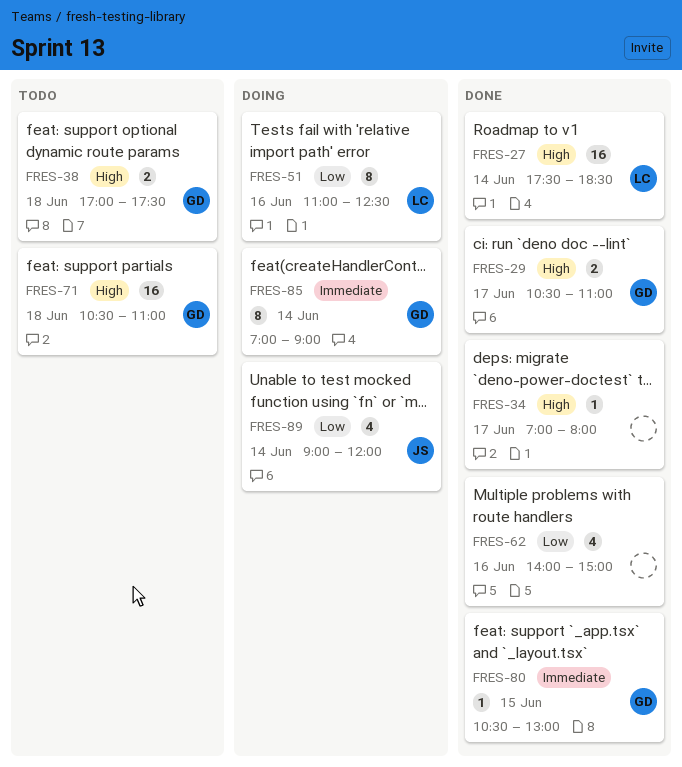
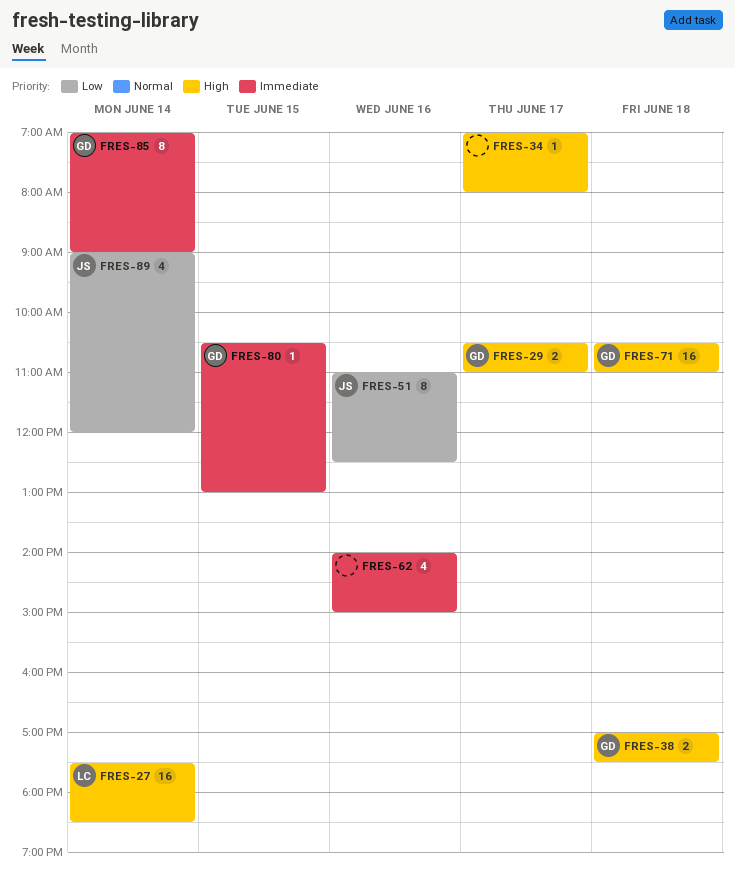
FRES-51, owner: LC -> JS
FRES-62, priority: Low -> Immediate

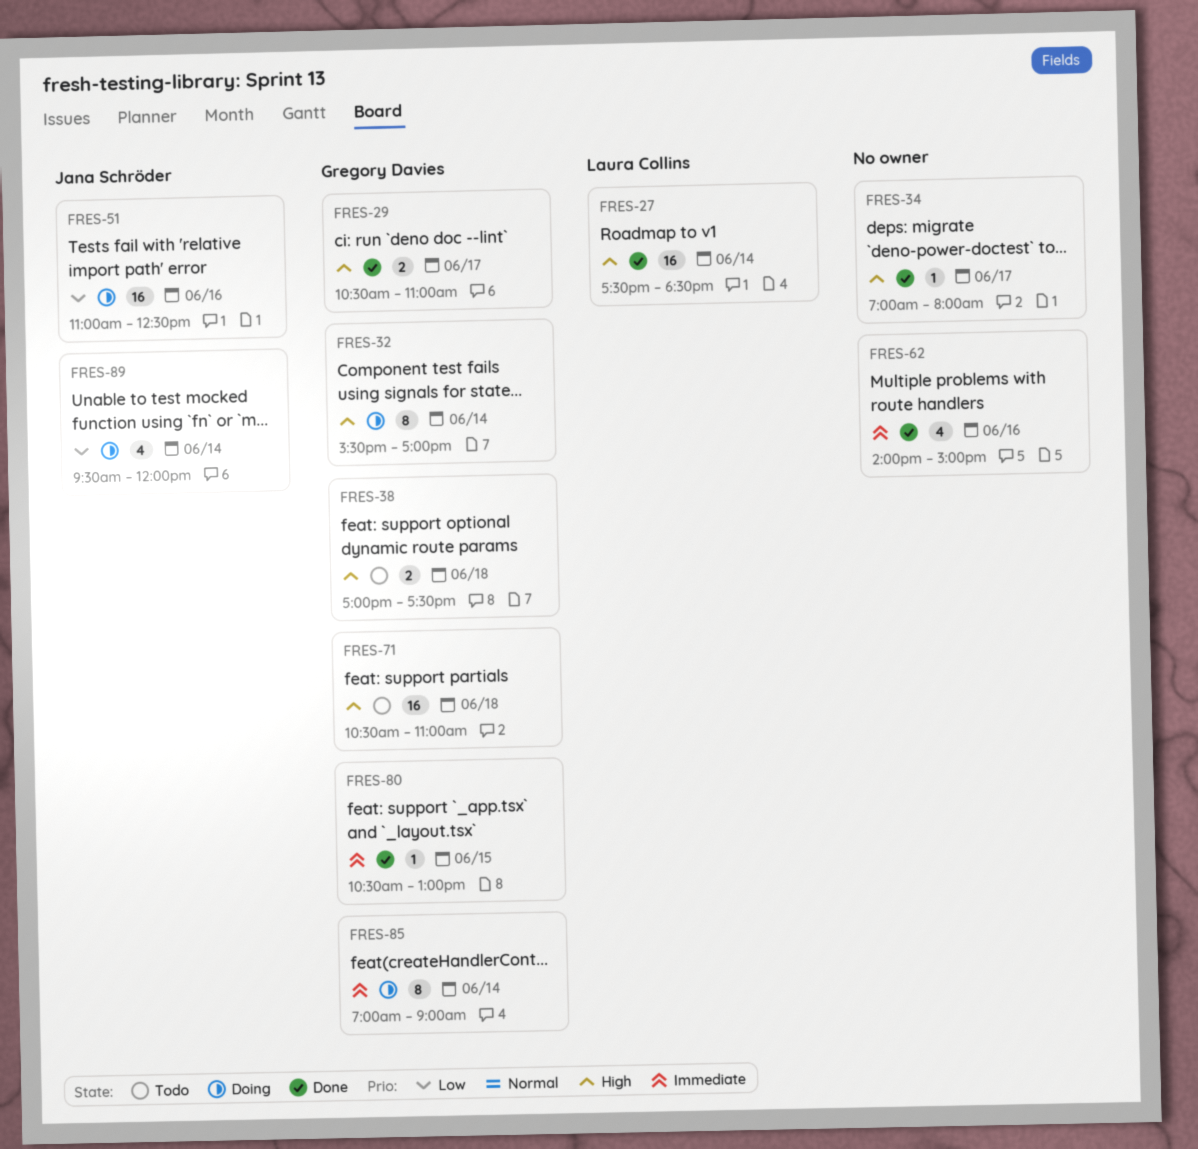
FRES-32: none -> present
FRES-51, estimate: 8 -> 16
FRES-89, begins: 09:00 -> 09:30

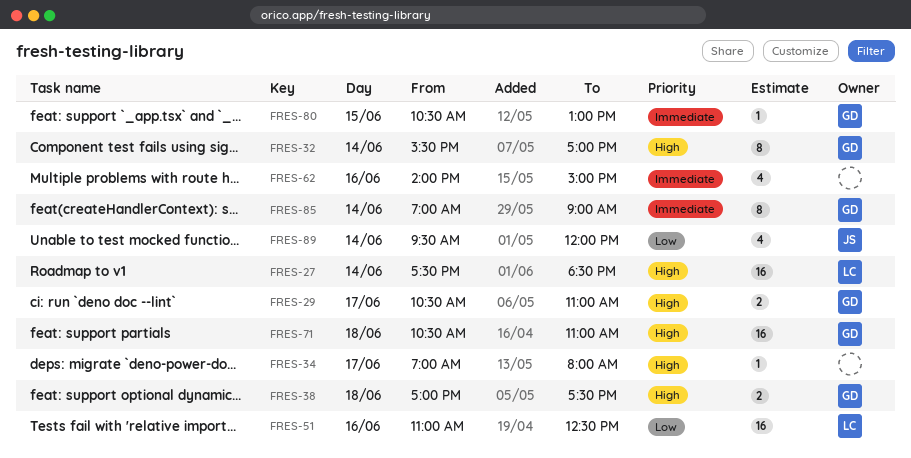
FRES-51, owner: Jana Schröder -> Laura Collins

